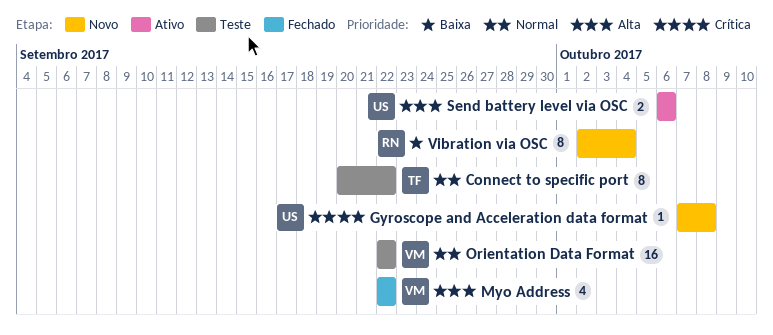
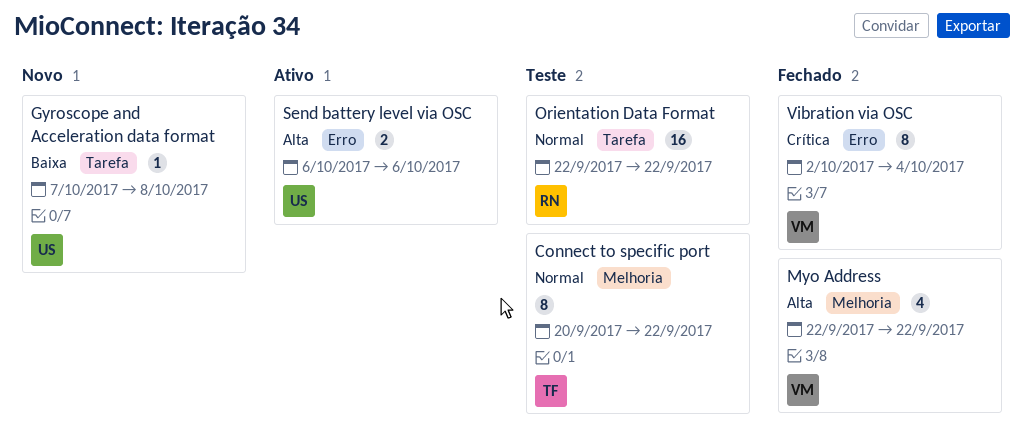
Gyroscope and Acceleration data format, priority: Crítica -> Baixa
Orientation Data Format, owner: VM -> RN
Vibration via OSC, status: Novo -> Fechado
Vibration via OSC, owner: RN -> VM
Vibration via OSC, priority: Baixa -> Crítica

